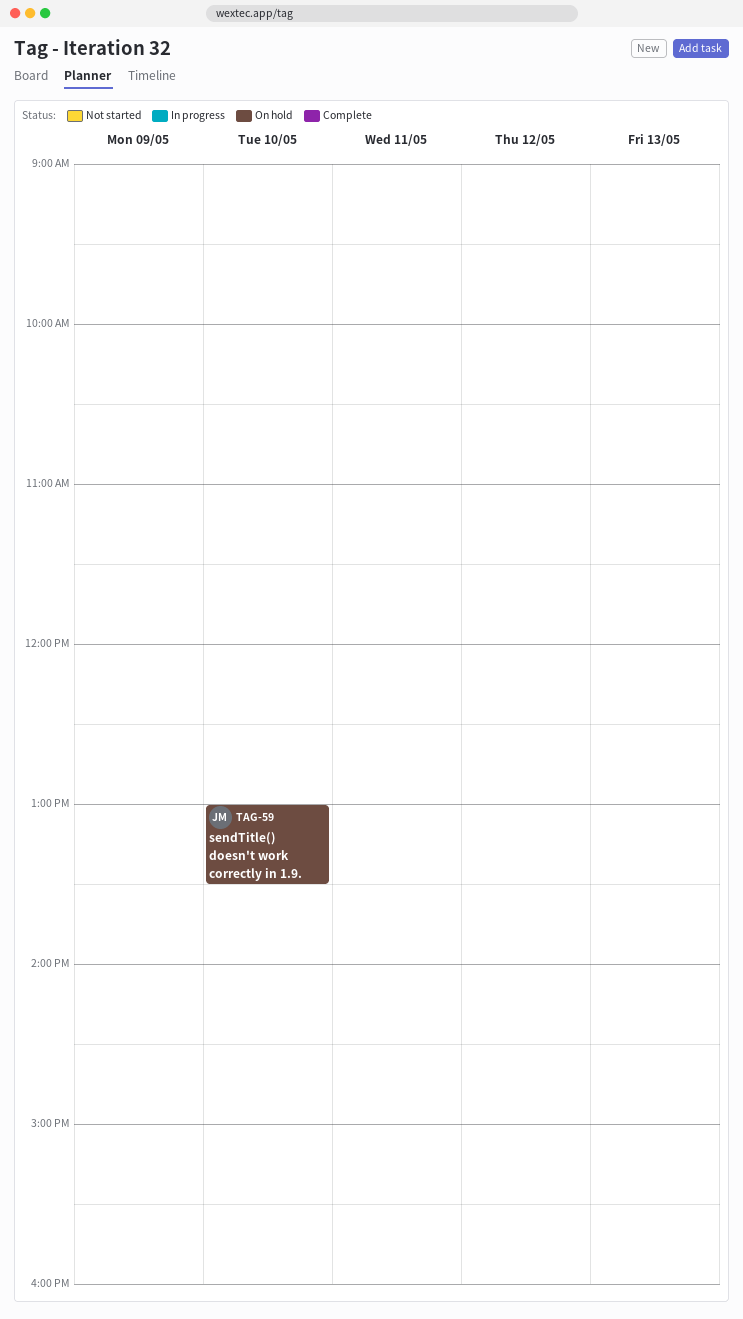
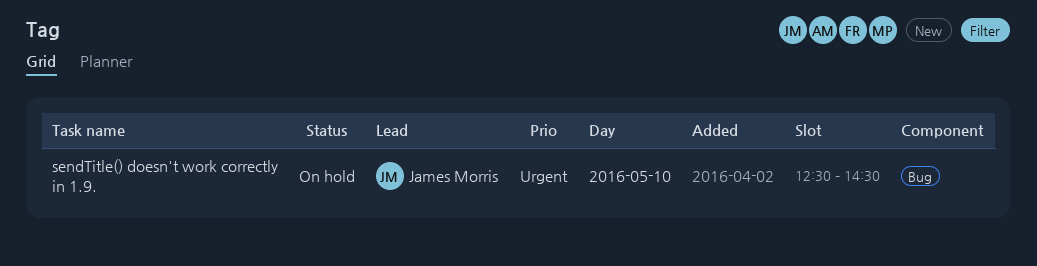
sendTitle() doesn't work correctly in 1.9., begins: 13:00 -> 12:30
sendTitle() doesn't work correctly in 1.9., ends: 13:30 -> 14:30

